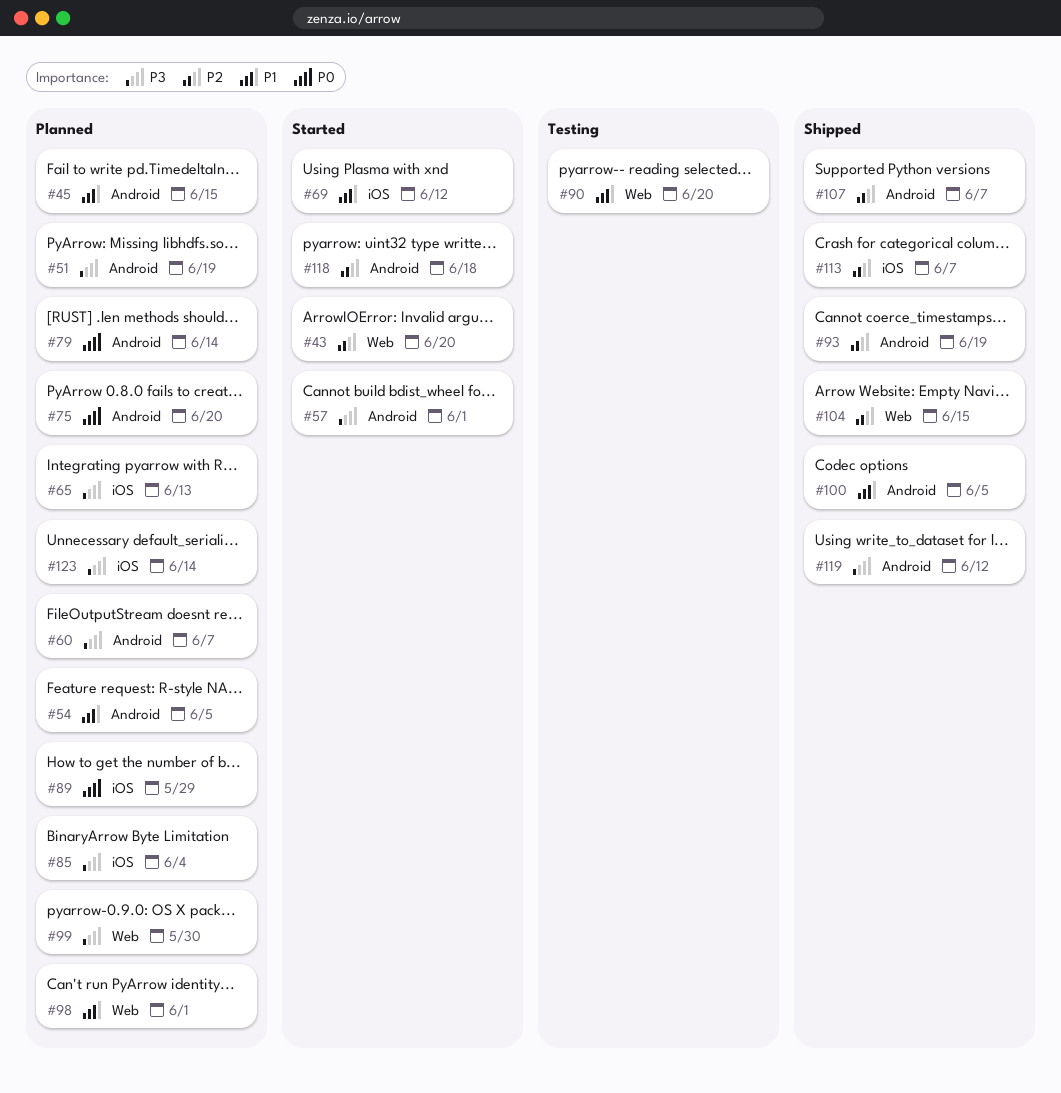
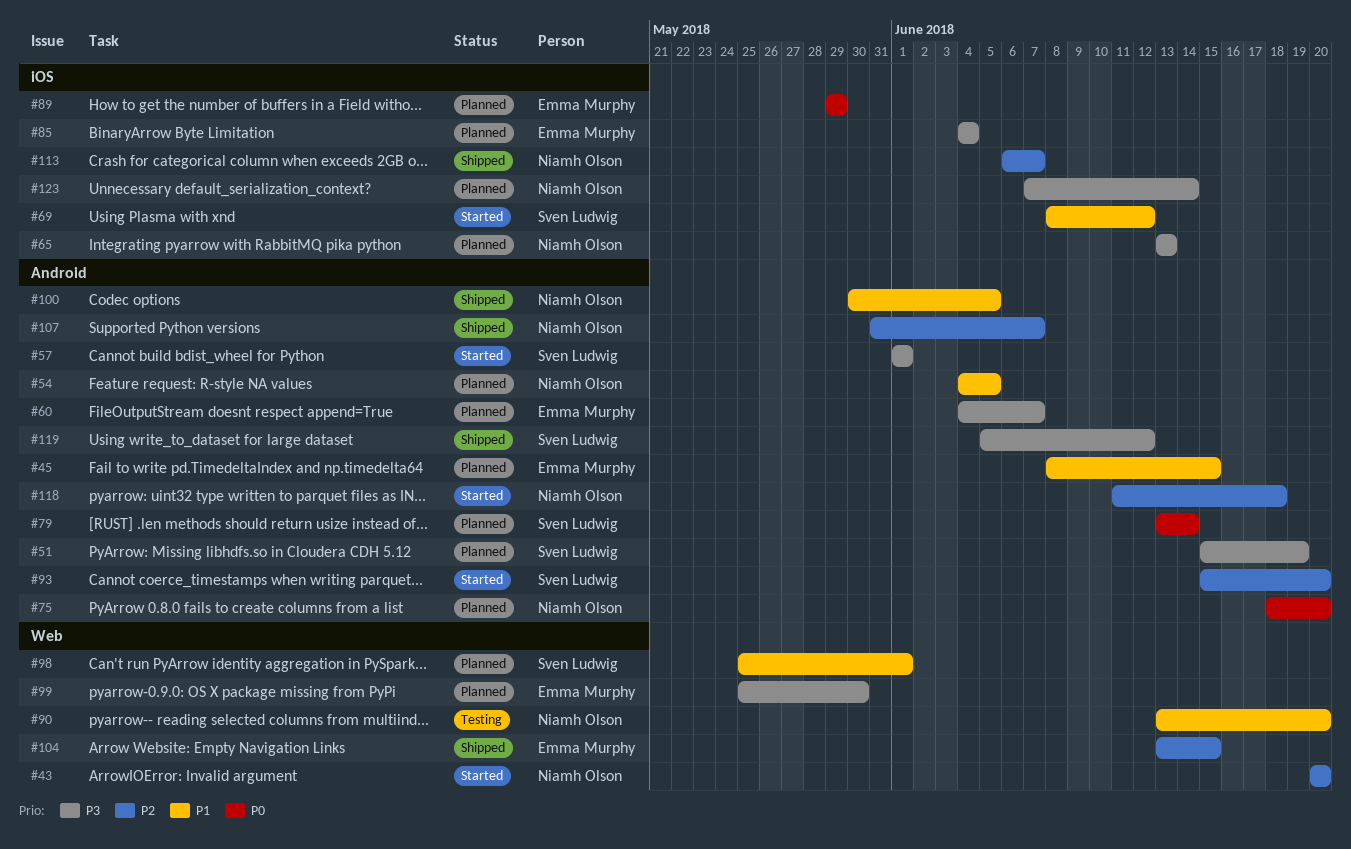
#93, status: Shipped -> Started
#93, due: Jun 19 -> Jun 20

